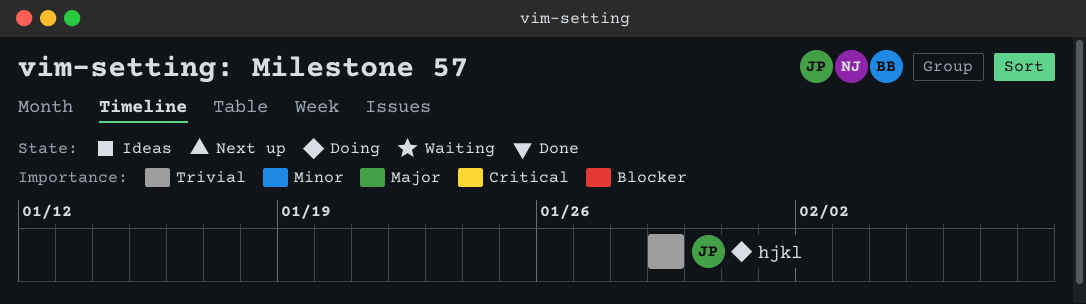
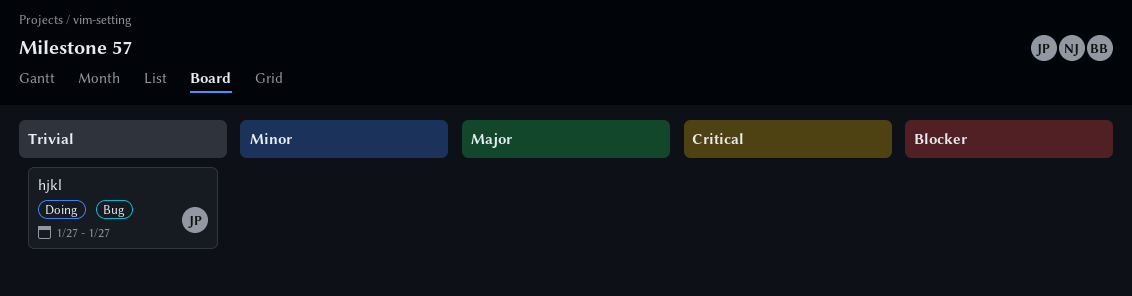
hjkl, start: Jan 29 -> Jan 27
hjkl, due: Jan 29 -> Jan 27

